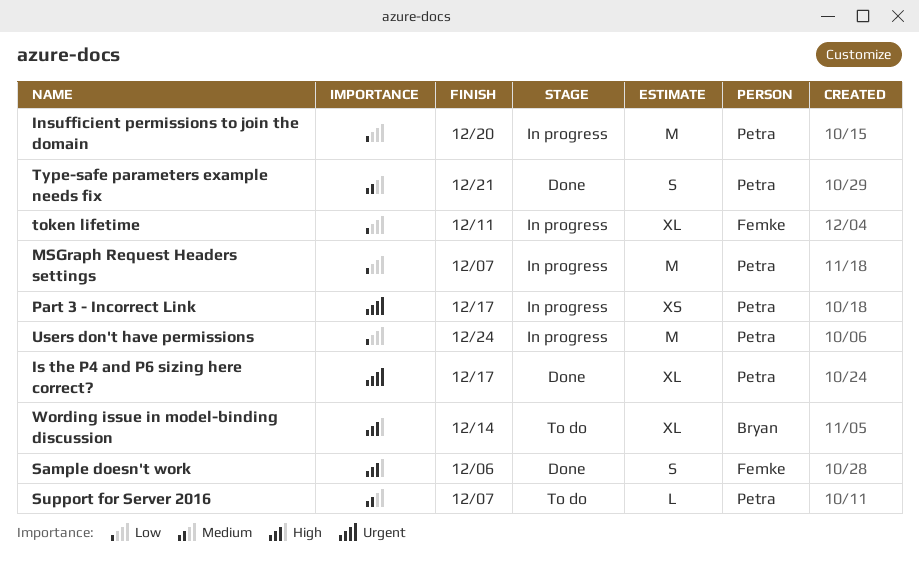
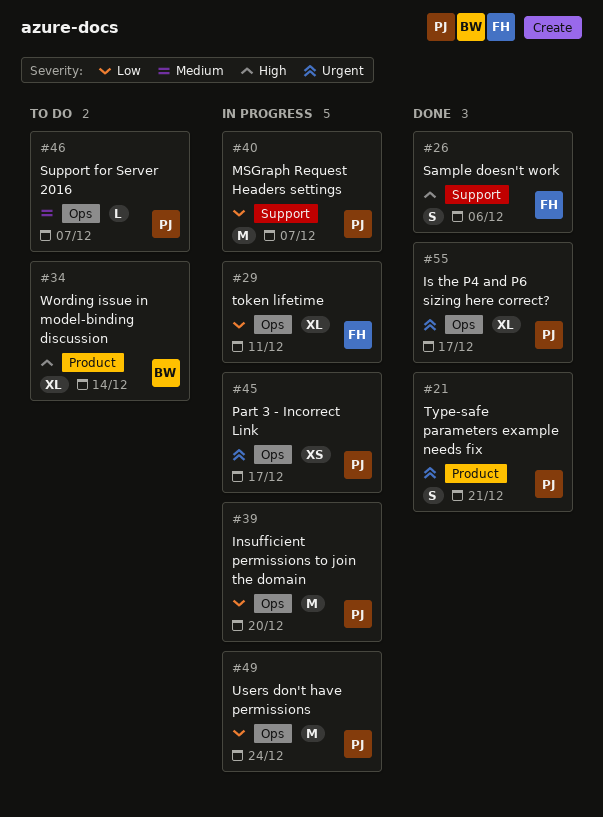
Type-safe parameters example needs fix, priority: Medium -> Urgent

